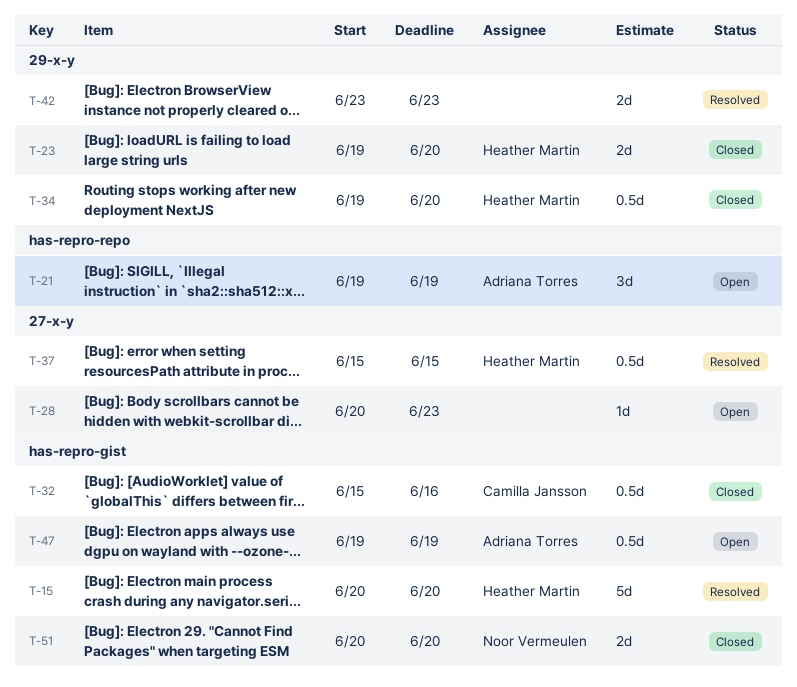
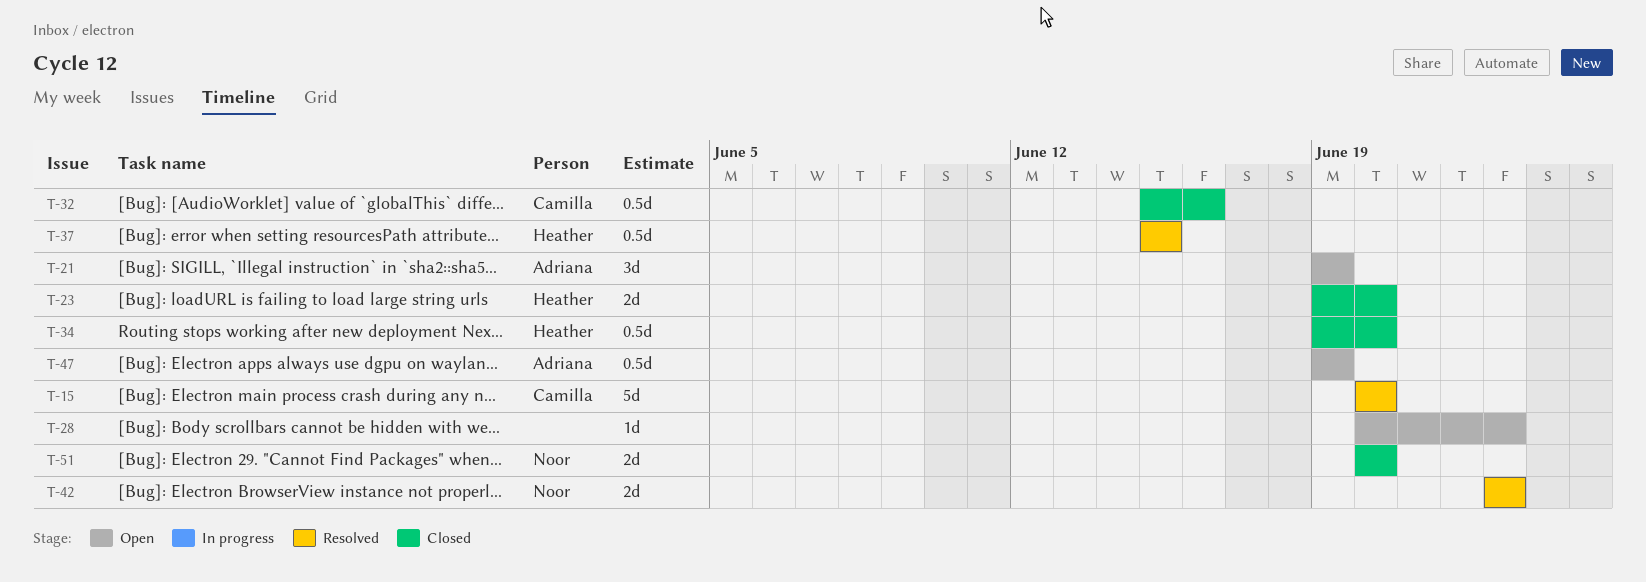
T-15, owner: Heather Martin -> Camilla Jansson
T-42, owner: none -> Noor Vermeulen

